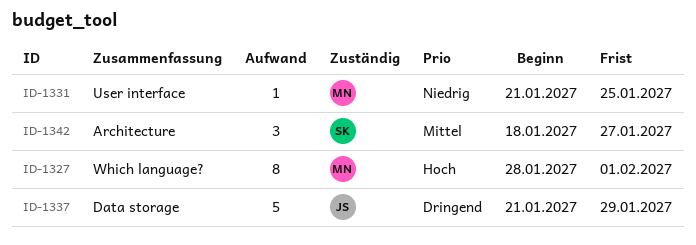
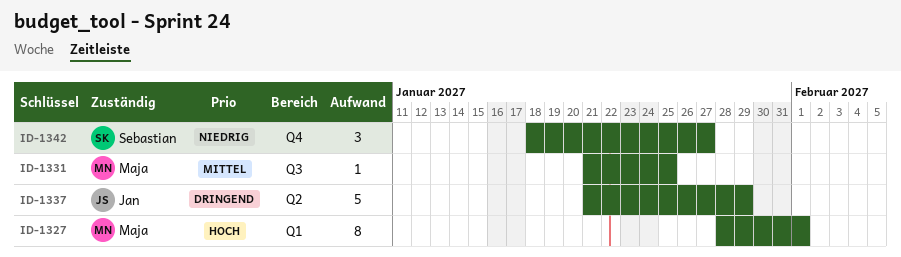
ID-1331, priority: Niedrig -> Mittel
ID-1342, priority: Mittel -> Niedrig

